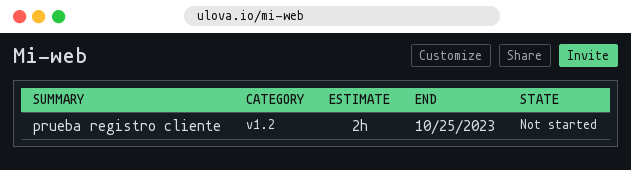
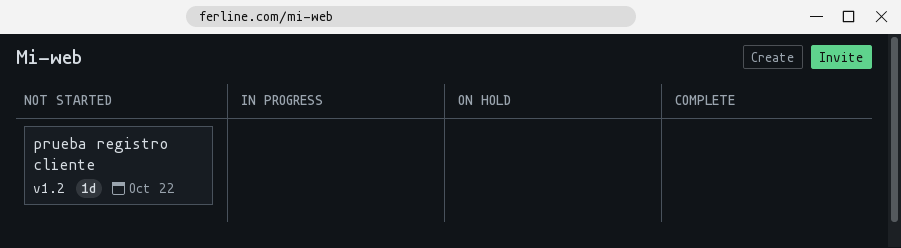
prueba registro cliente, estimate: 2h -> 1d
prueba registro cliente, due: Oct 25 -> Oct 22

